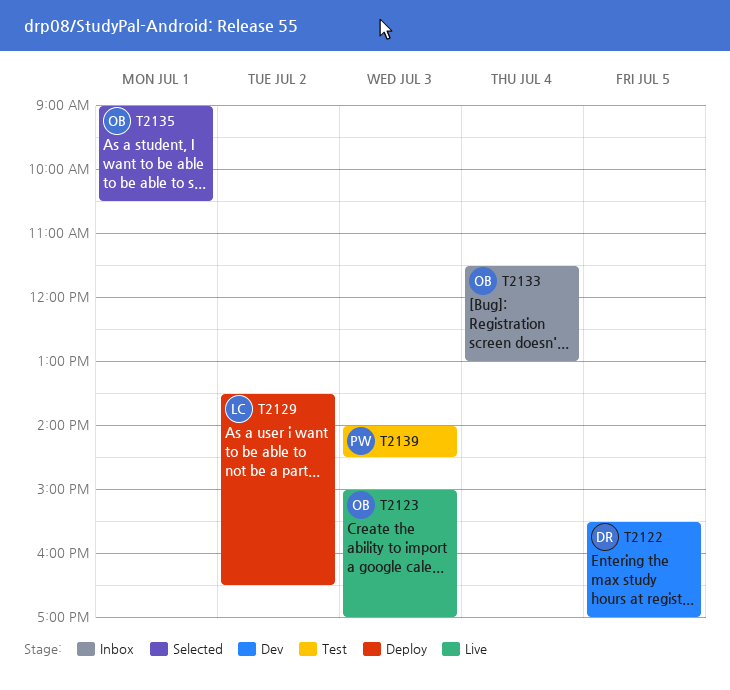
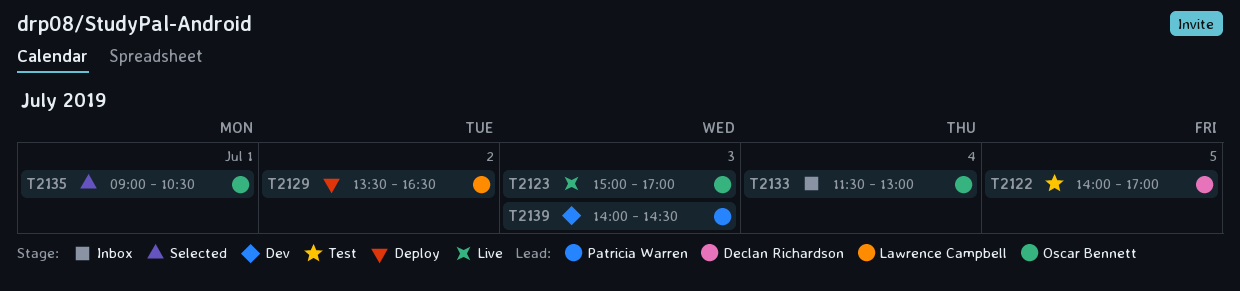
T2122, status: Dev -> Test
T2122, begins: 15:30 -> 14:00
T2139, status: Test -> Dev

